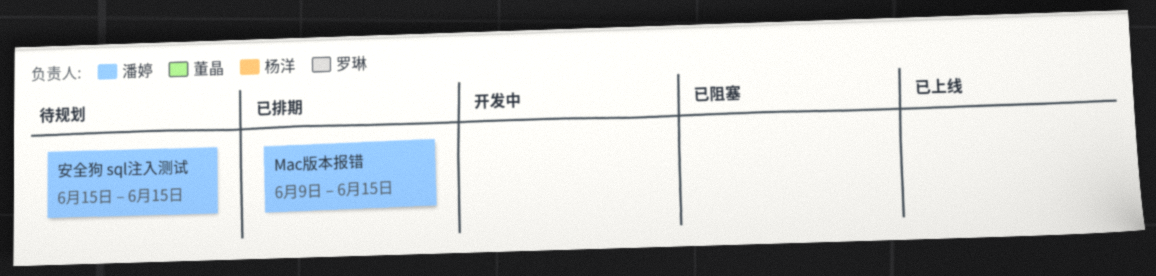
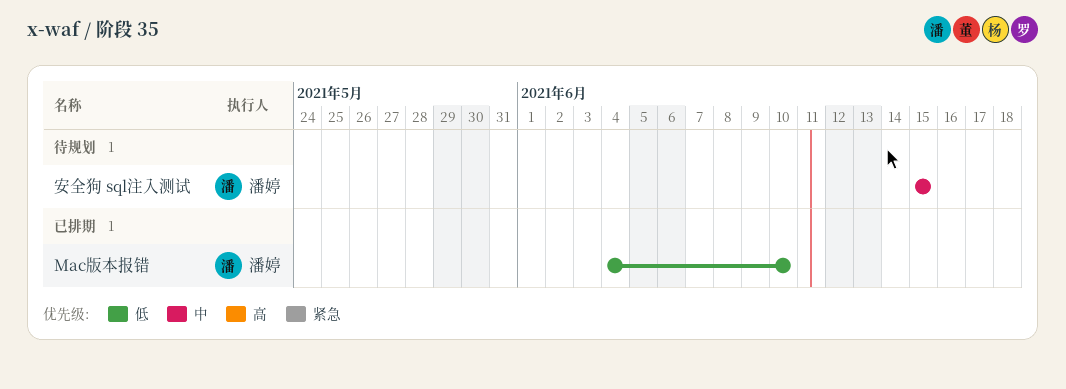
Mac版本报错, start: Jun 9 -> Jun 4
Mac版本报错, due: Jun 15 -> Jun 10

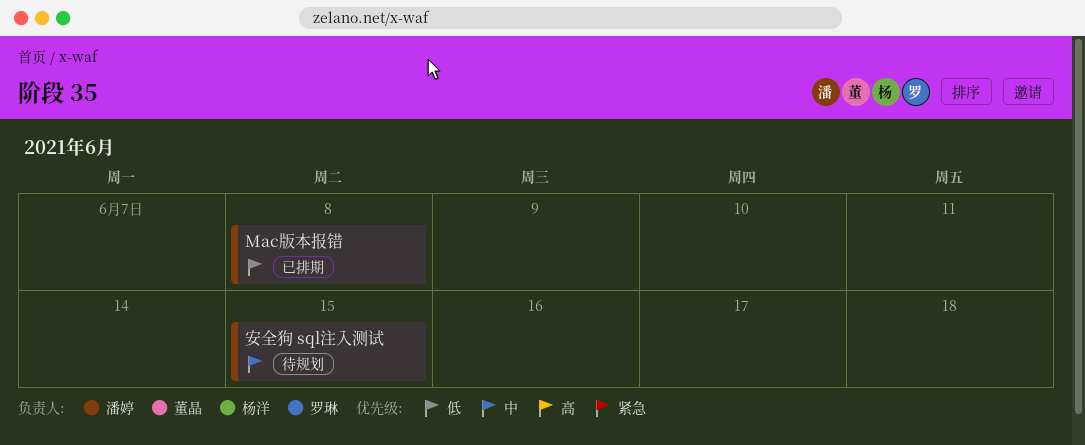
Mac版本报错, due: Jun 10 -> Jun 8

